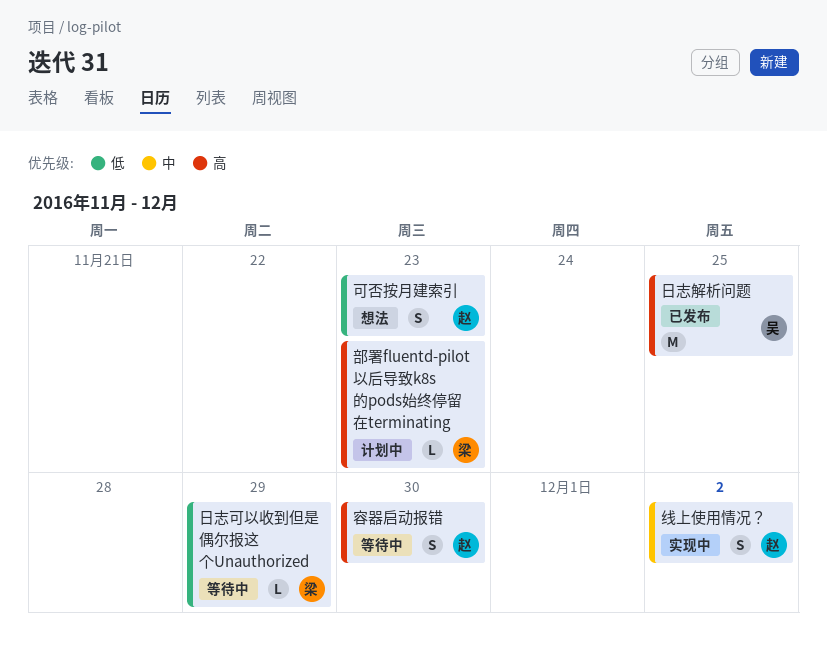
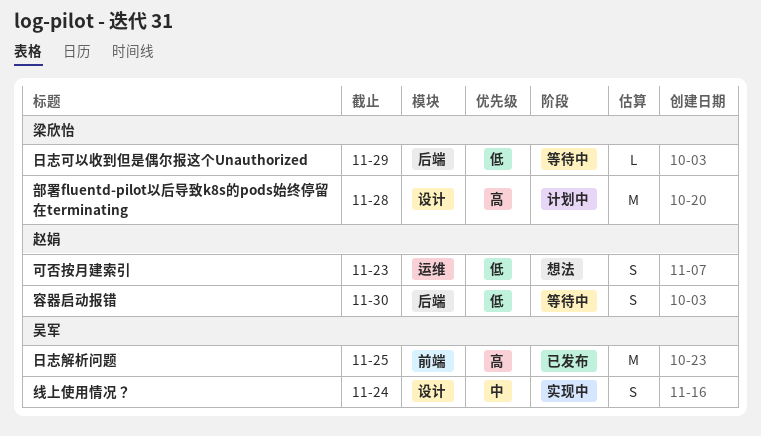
容器启动报错, priority: 高 -> 低
线上使用情况？, owner: 赵娟 -> 吴军
线上使用情况？, due: Dec 2 -> Nov 24
部署fluentd-pilot以后导致k8s的pods始终停留在terminating, estimate: L -> M
部署fluentd-pilot以后导致k8s的pods始终停留在terminating, due: Nov 23 -> Nov 28

